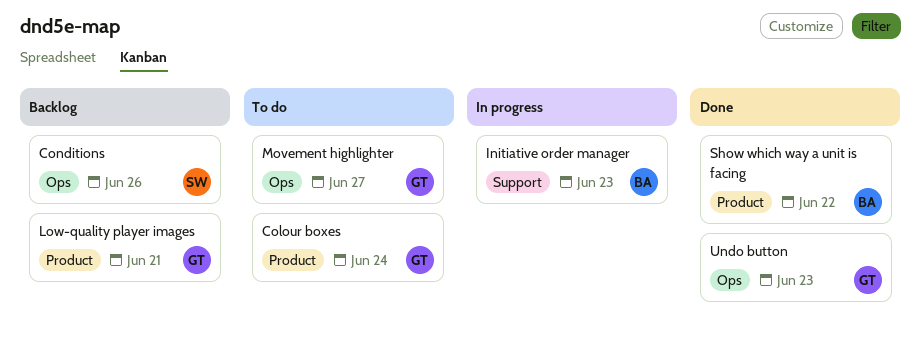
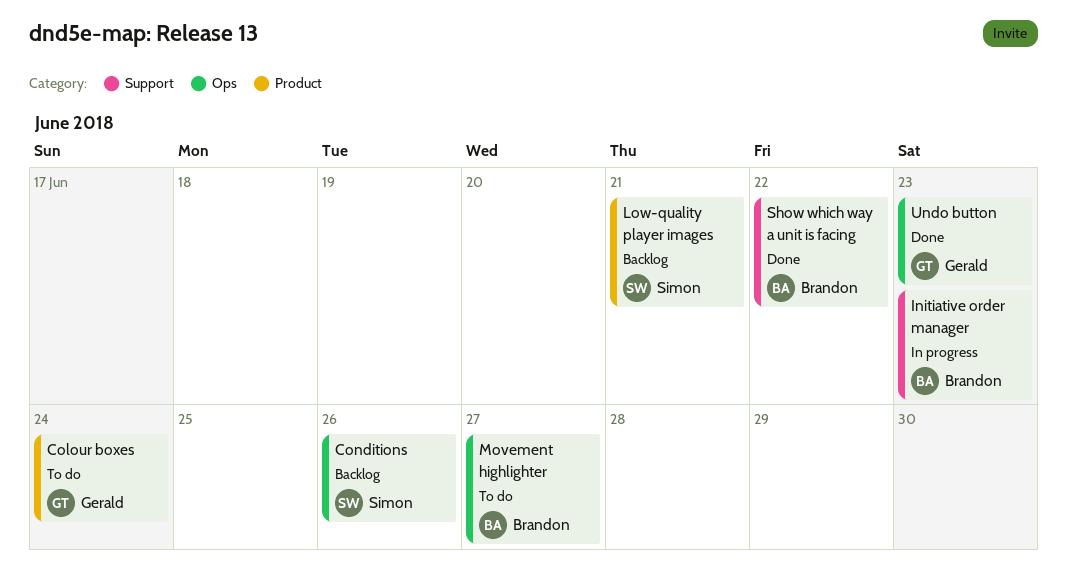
Low-quality player images, owner: Gerald -> Simon
Movement highlighter, owner: Gerald -> Brandon
Show which way a unit is facing, label: Product -> Support

